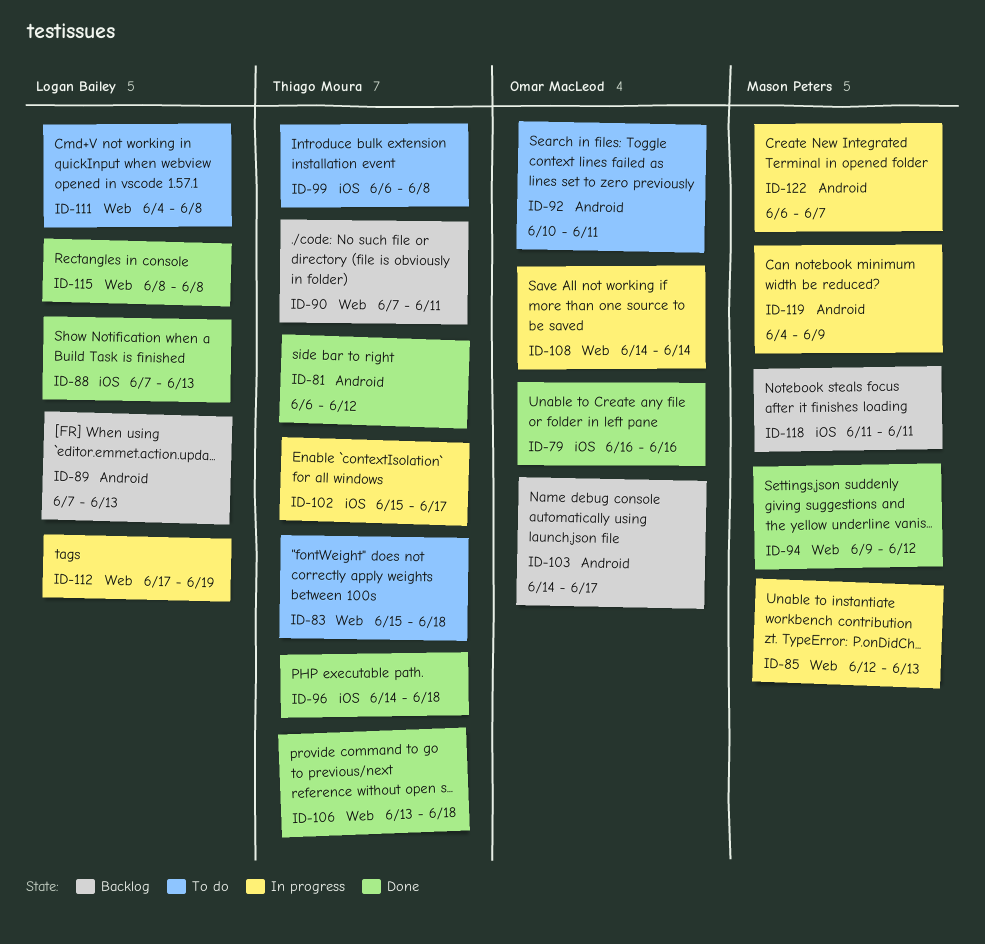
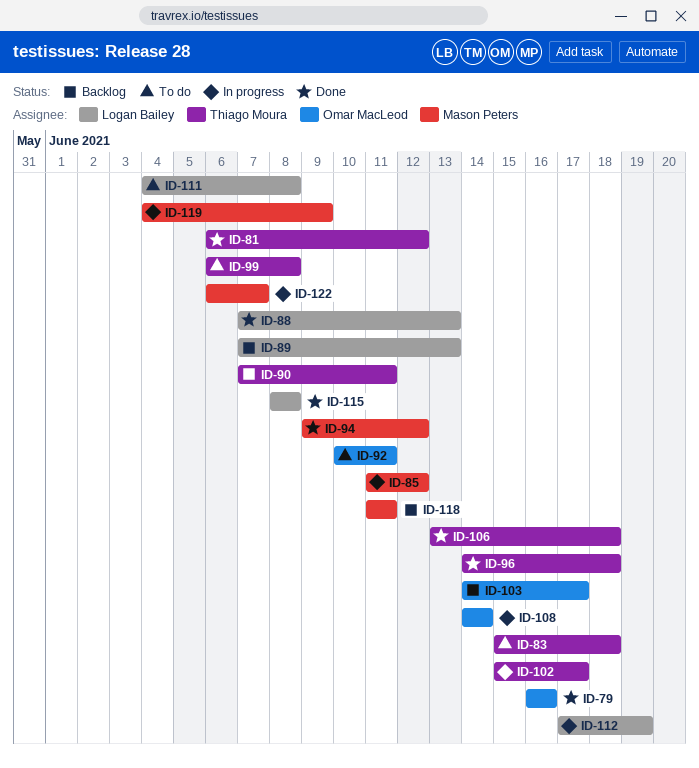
ID-85, start: Jun 12 -> Jun 11
ID-85, due: Jun 13 -> Jun 12

